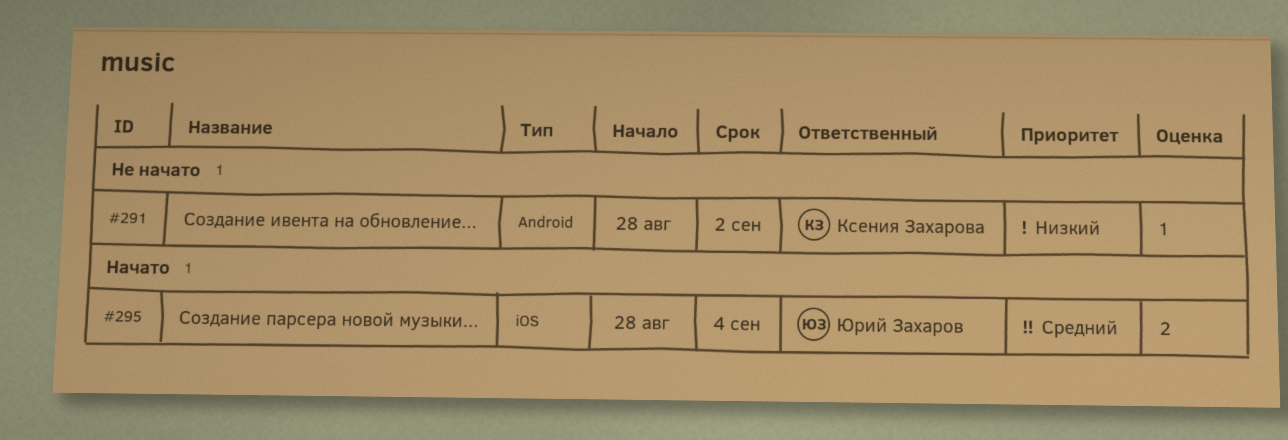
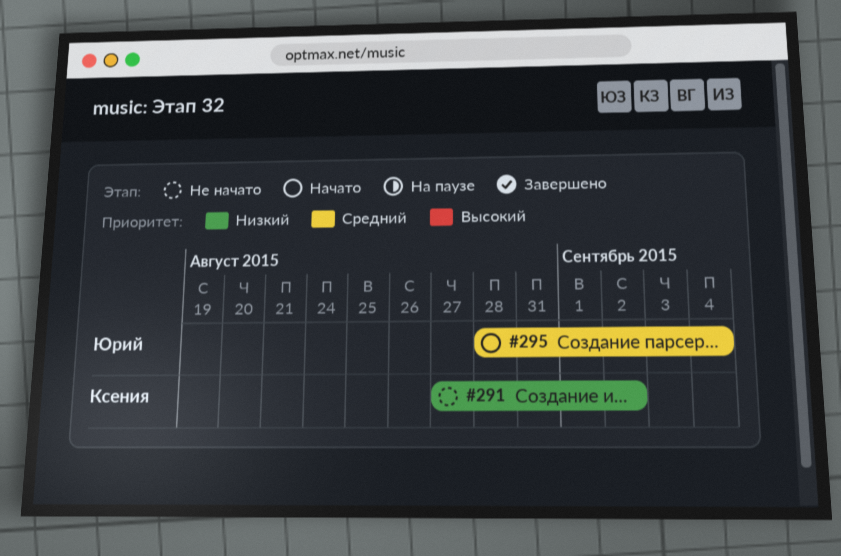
#291, start: Aug 28 -> Aug 27

